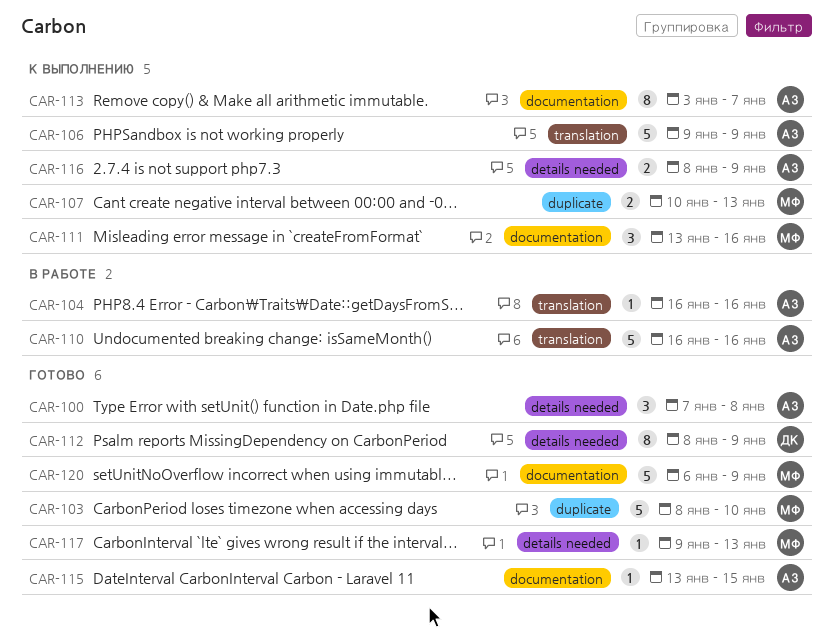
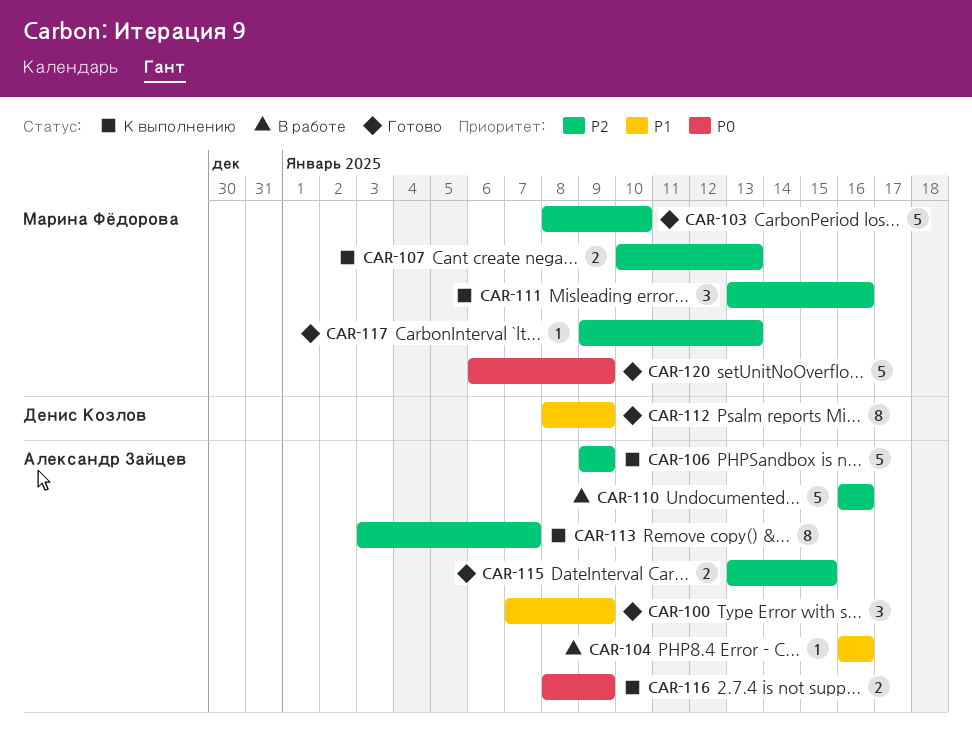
CAR-100, due: Jan 8 -> Jan 9
CAR-115, estimate: 1 -> 2

